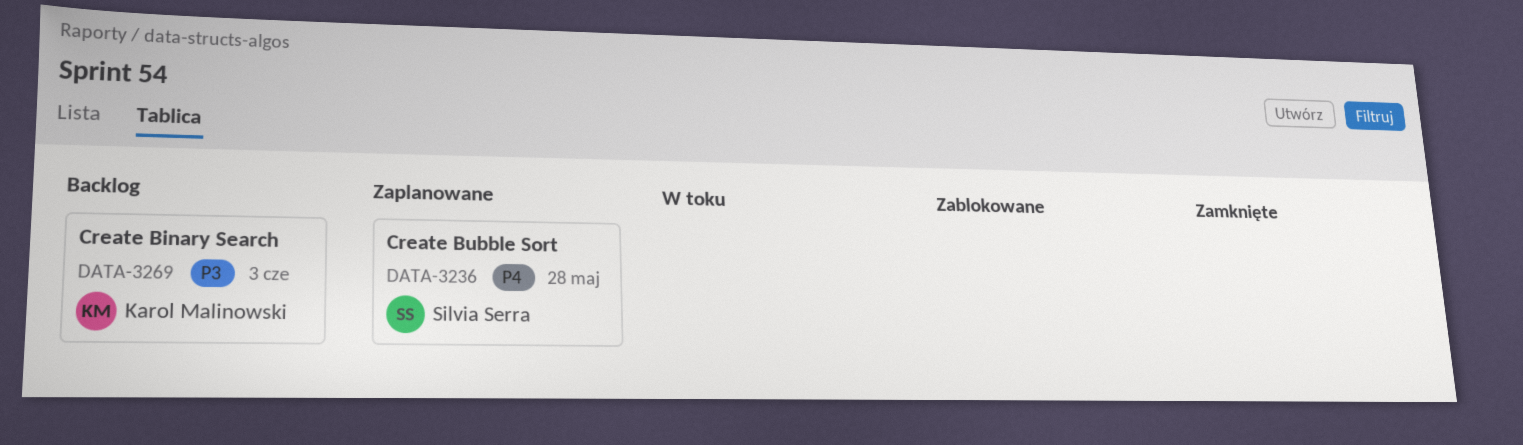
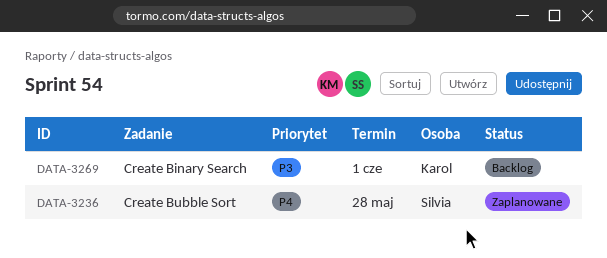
DATA-3269, due: Jun 3 -> Jun 1

